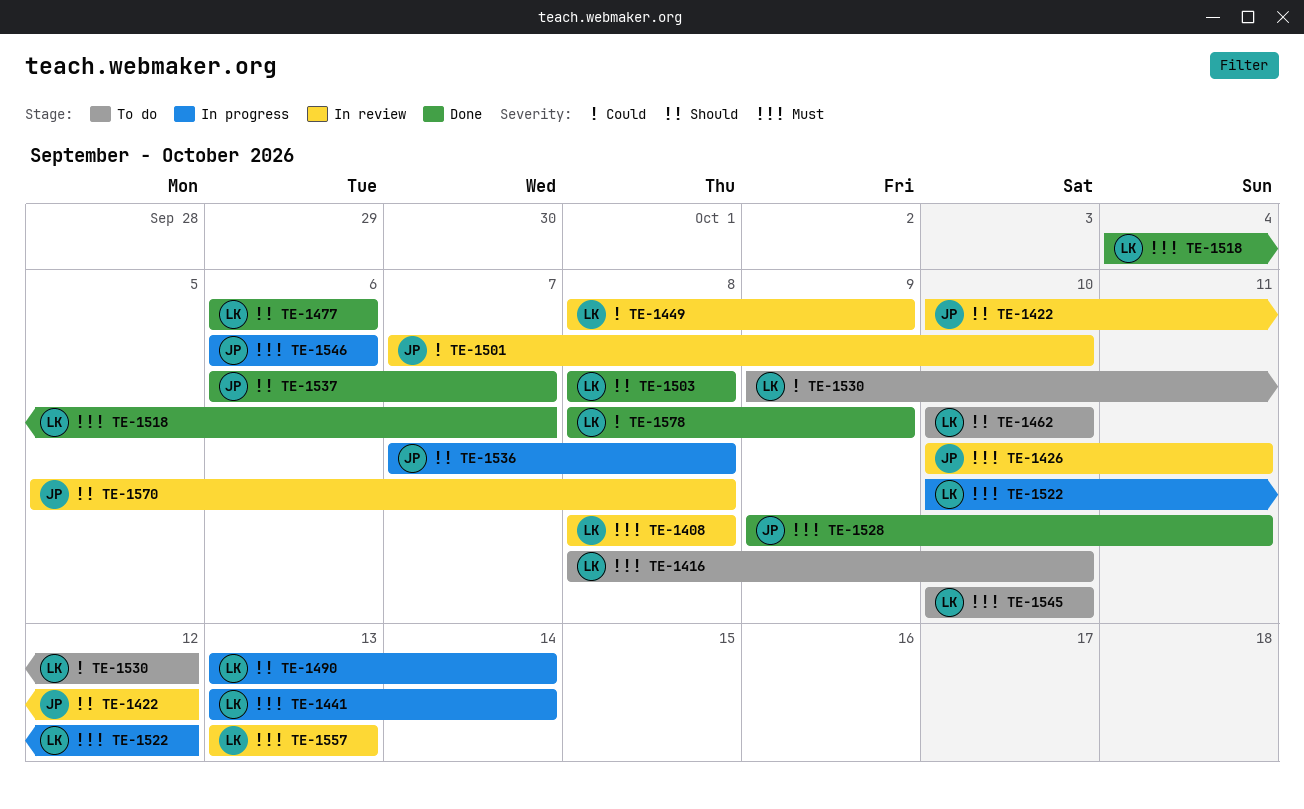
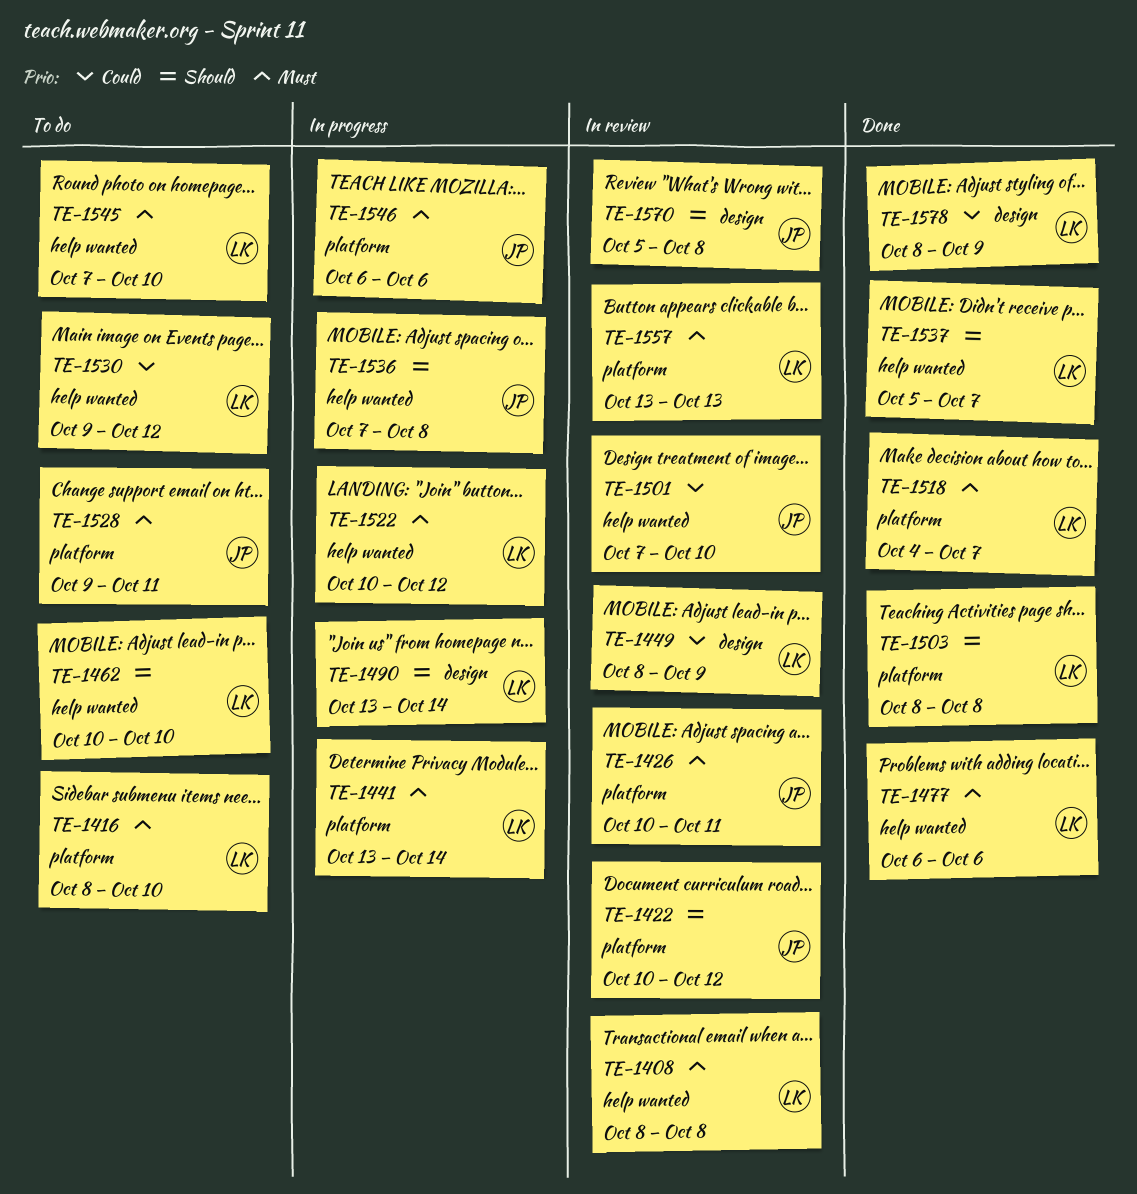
TE-1477, priority: Should -> Must
TE-1528, status: Done -> To do
TE-1537, owner: JP -> LK
TE-1537, start: Oct 6 -> Oct 5
TE-1545, start: Oct 10 -> Oct 7

